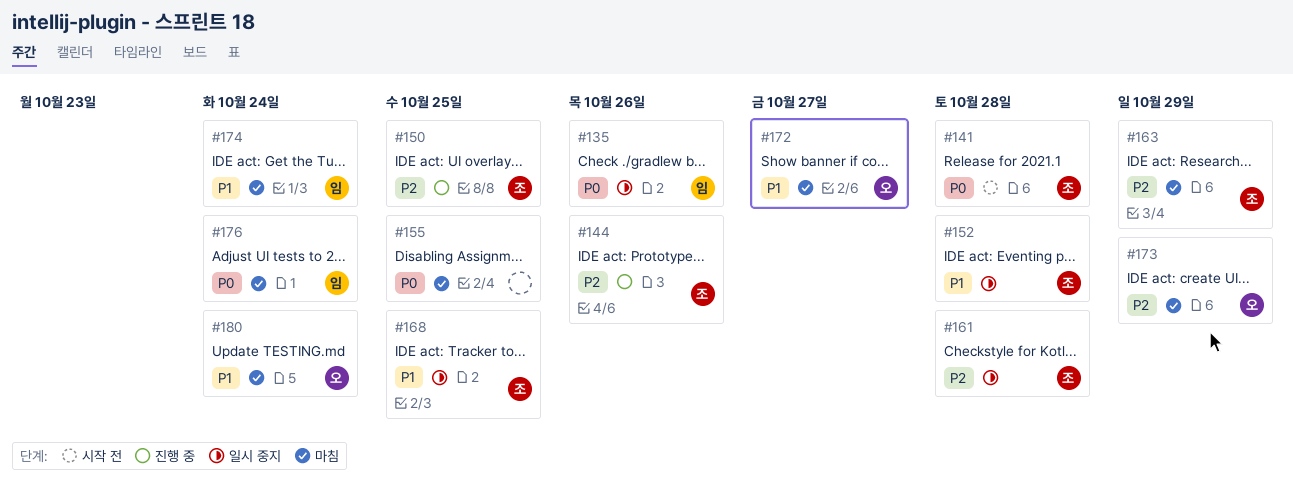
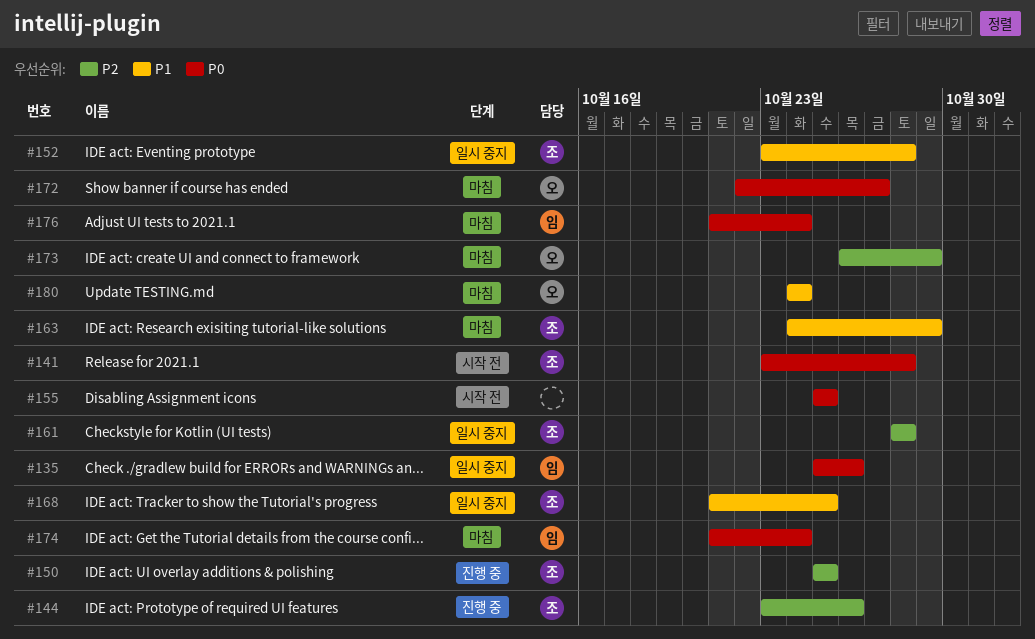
#155, status: 마침 -> 시작 전
#163, priority: P2 -> P1
#172, priority: P1 -> P0
#174, priority: P1 -> P0

